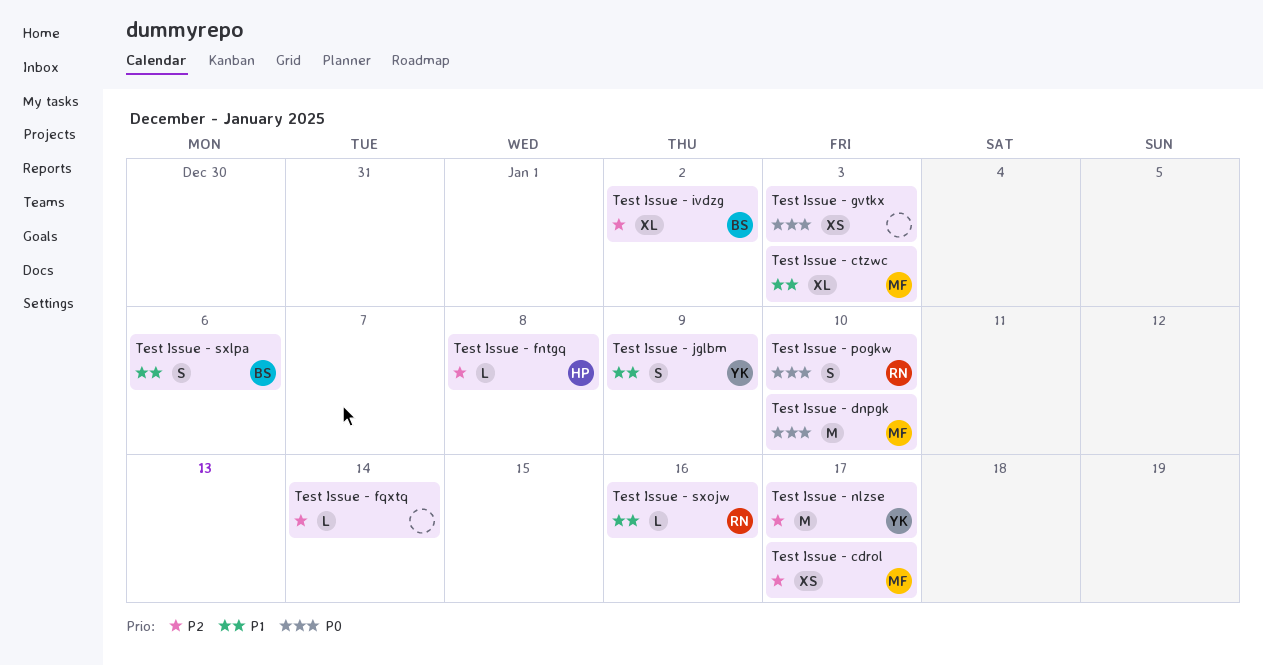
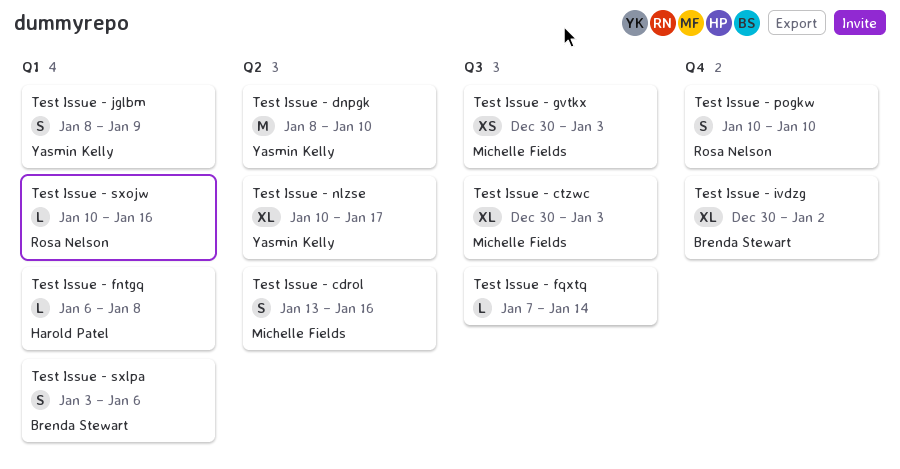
Test Issue - cdrol, estimate: XS -> S
Test Issue - cdrol, due: Jan 17 -> Jan 16
Test Issue - dnpgk, owner: Michelle Fields -> Yasmin Kelly
Test Issue - gvtkx, owner: none -> Michelle Fields
Test Issue - nlzse, estimate: M -> XL

